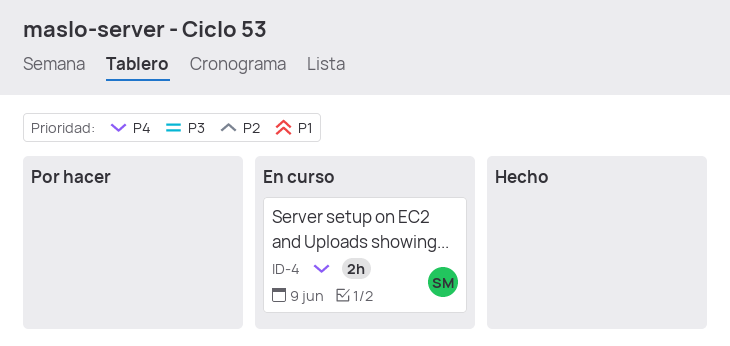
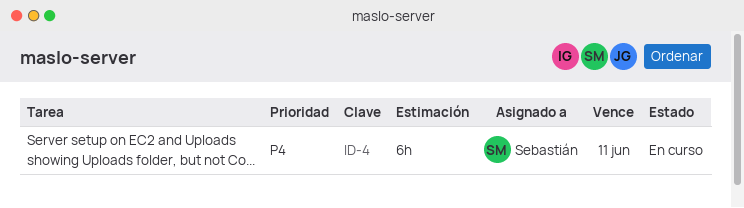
ID-4, estimate: 2h -> 6h
ID-4, due: Jun 9 -> Jun 11

